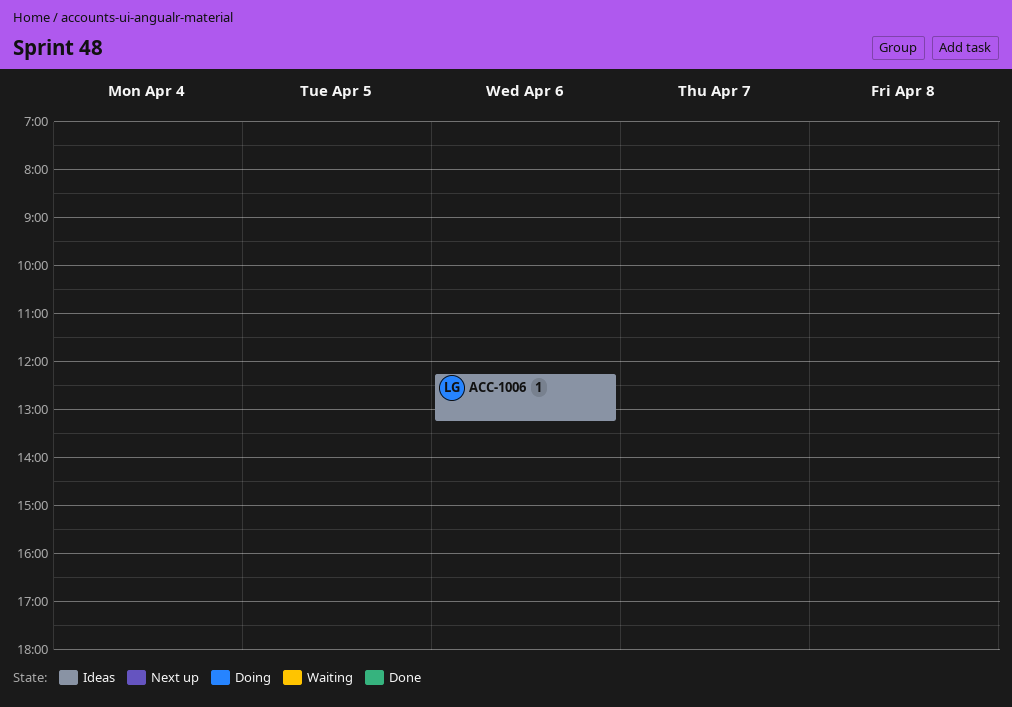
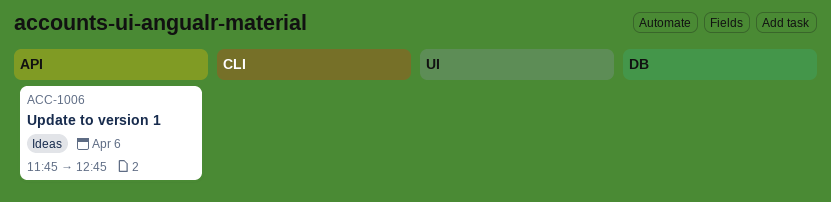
ACC-1006, begins: 12:15 -> 11:45
ACC-1006, ends: 13:15 -> 12:45

